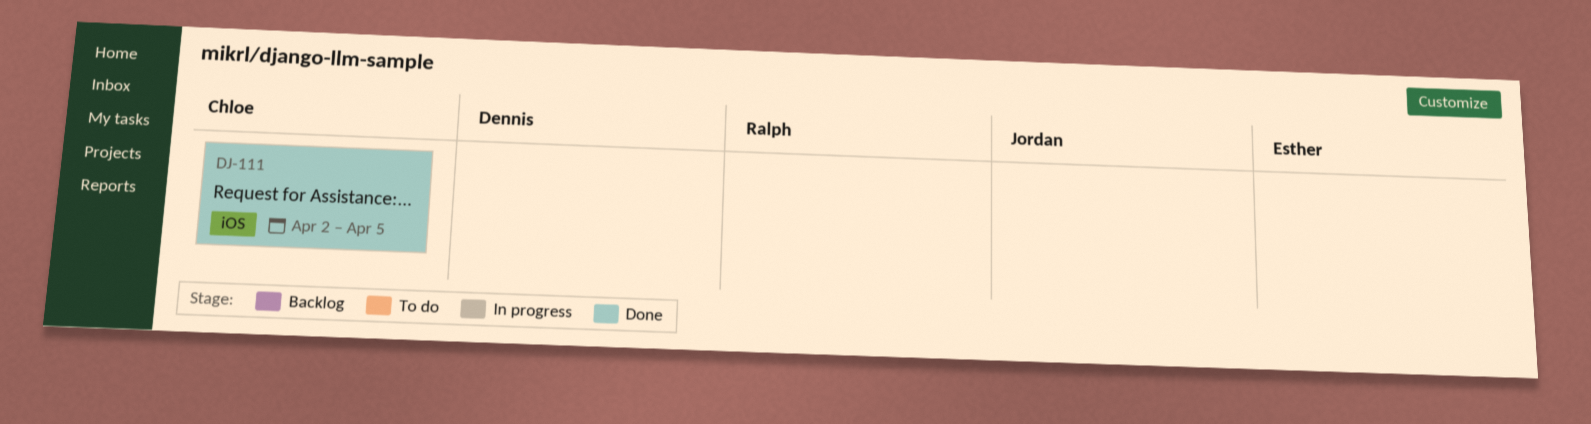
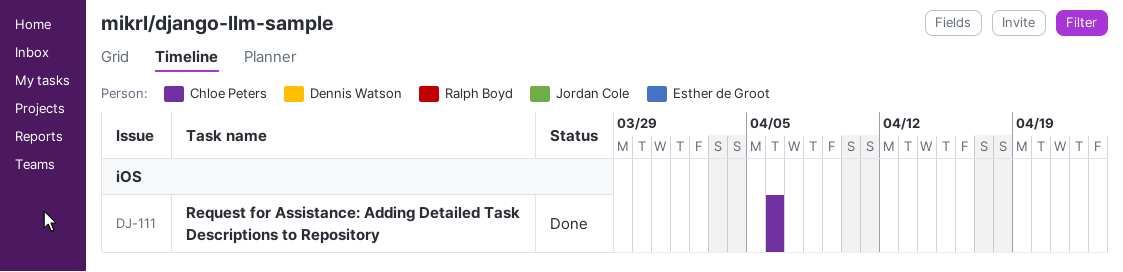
DJ-111, start: Apr 2 -> Apr 6
DJ-111, due: Apr 5 -> Apr 6

